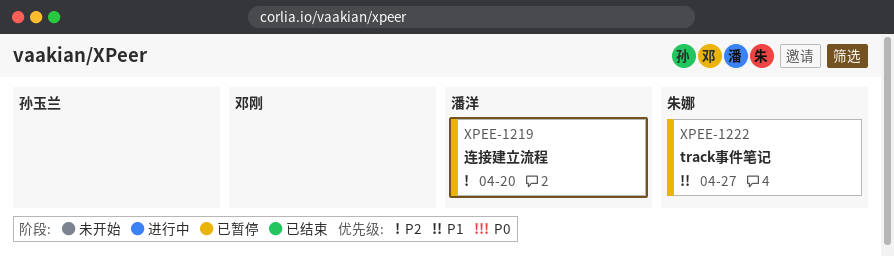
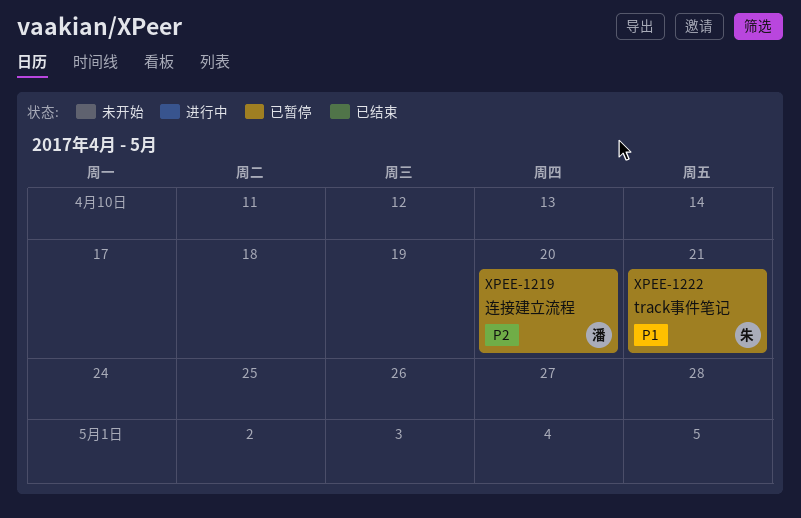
XPEE-1222, due: Apr 27 -> Apr 21

